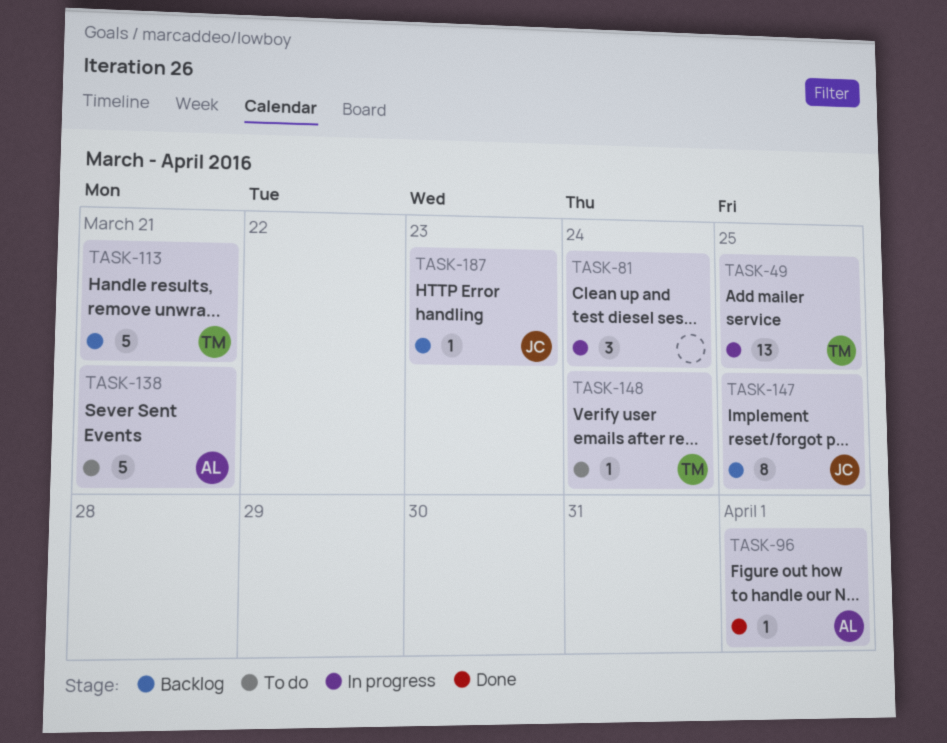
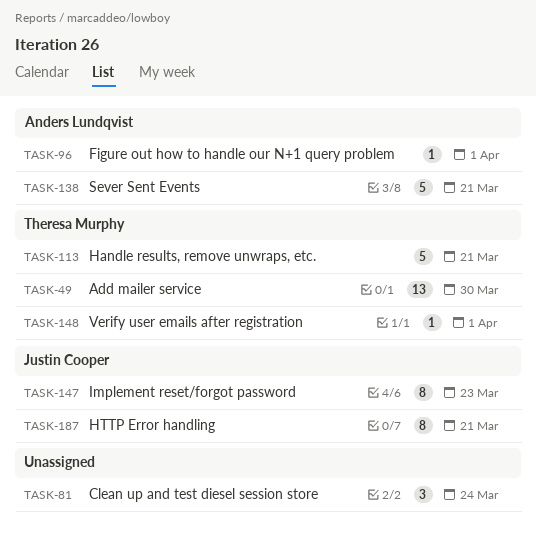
TASK-49, due: Mar 25 -> Mar 30
TASK-147, due: Mar 25 -> Mar 23
TASK-148, due: Mar 24 -> Apr 1
TASK-187, estimate: 1 -> 8
TASK-187, due: Mar 23 -> Mar 21

